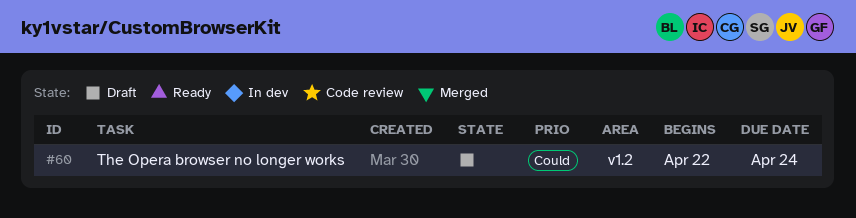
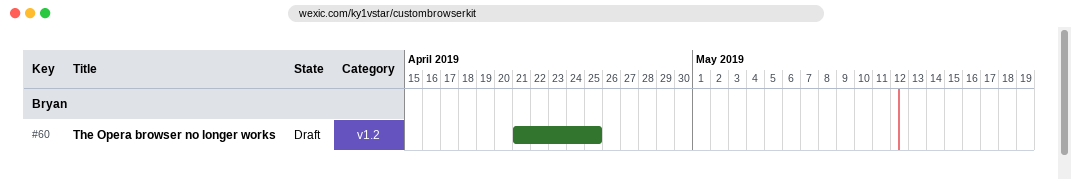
#60, start: Apr 22 -> Apr 21
#60, due: Apr 24 -> Apr 25

